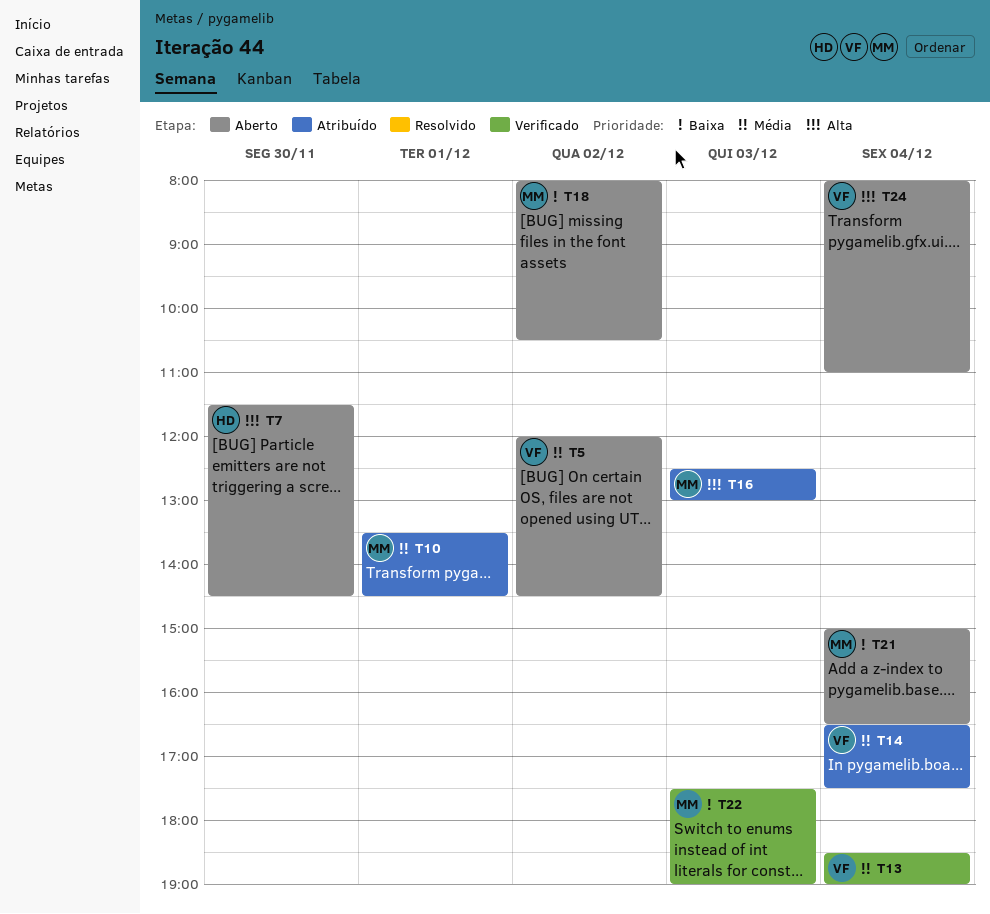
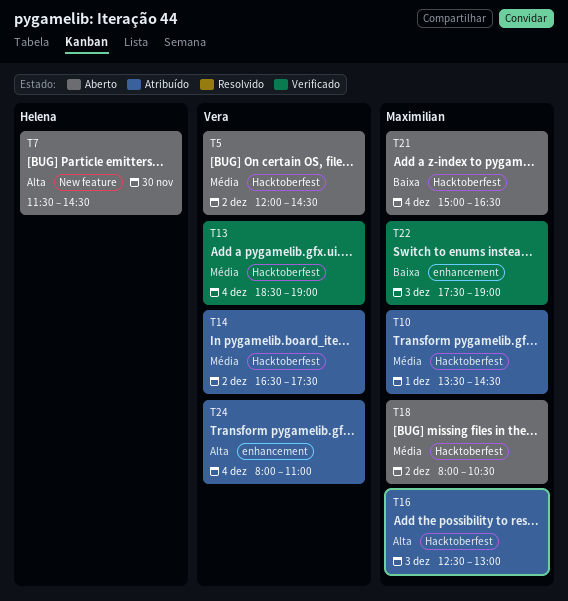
T14, day: Dec 4 -> Dec 2
T18, priority: Baixa -> Média
T24, status: Aberto -> Atribuído

